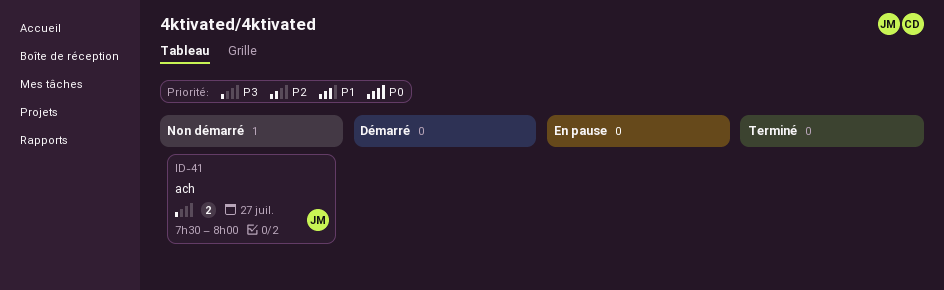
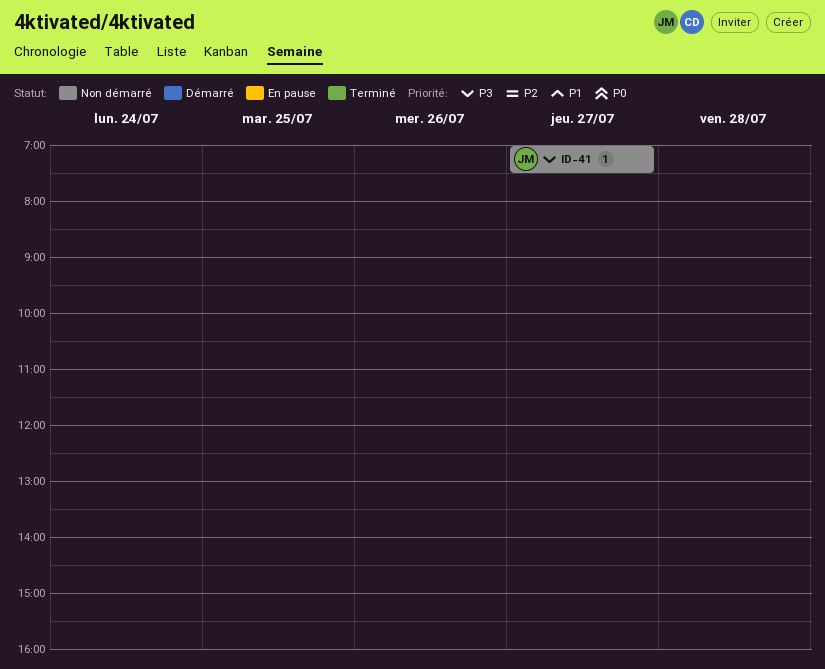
ID-41, estimate: 2 -> 1
ID-41, begins: 07:30 -> 07:00
ID-41, ends: 08:00 -> 07:30

